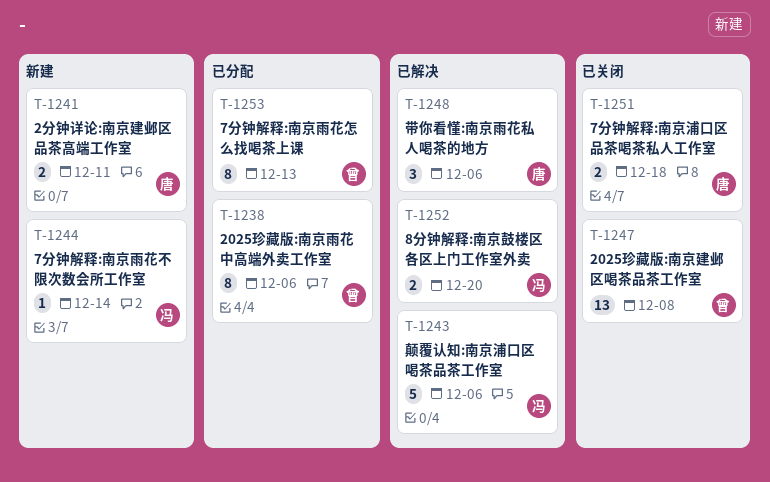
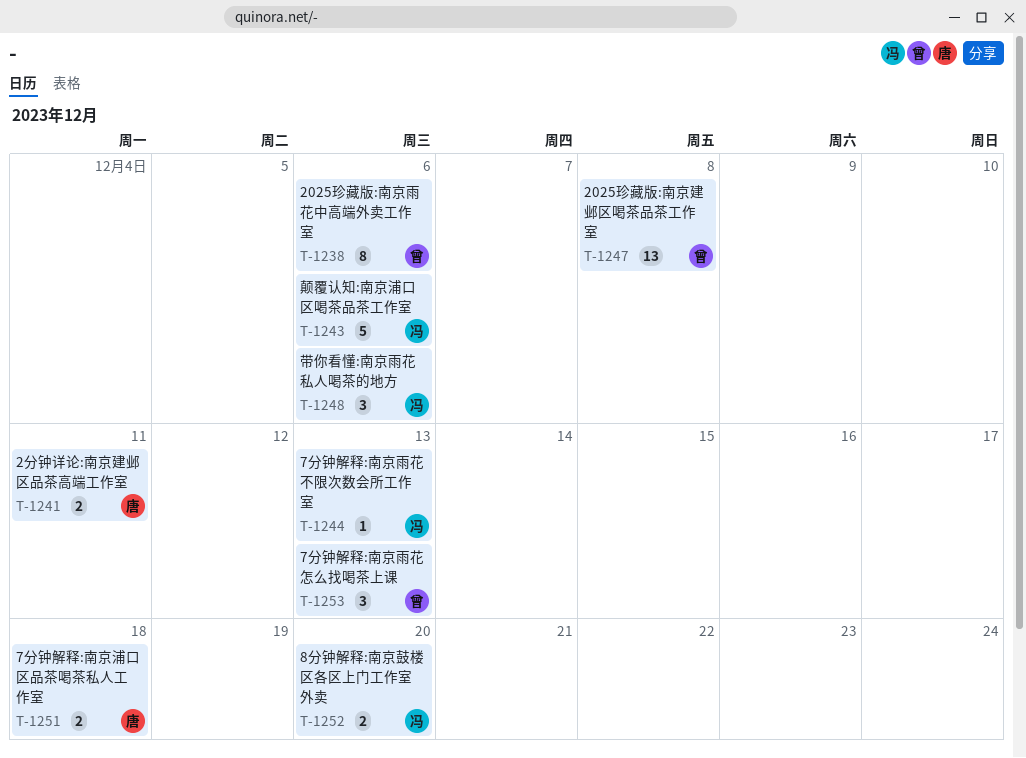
T-1244, due: Dec 14 -> Dec 13
T-1248, owner: 唐 -> 冯
T-1253, estimate: 8 -> 3

